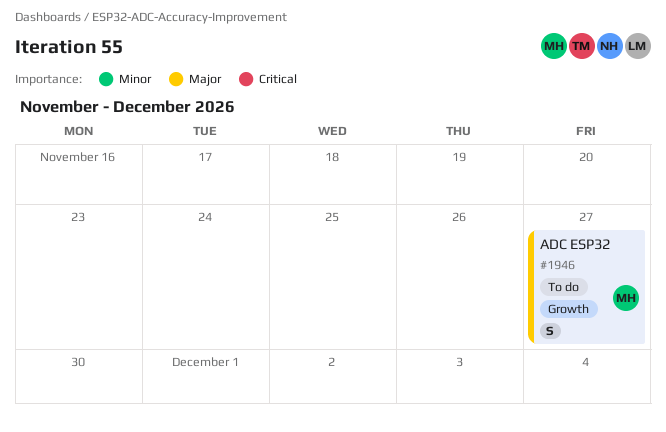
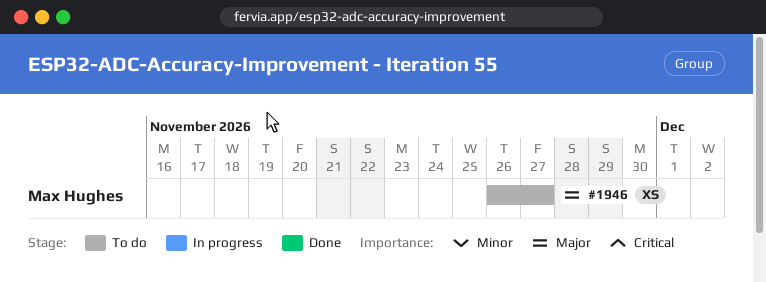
#1946, estimate: S -> XS

